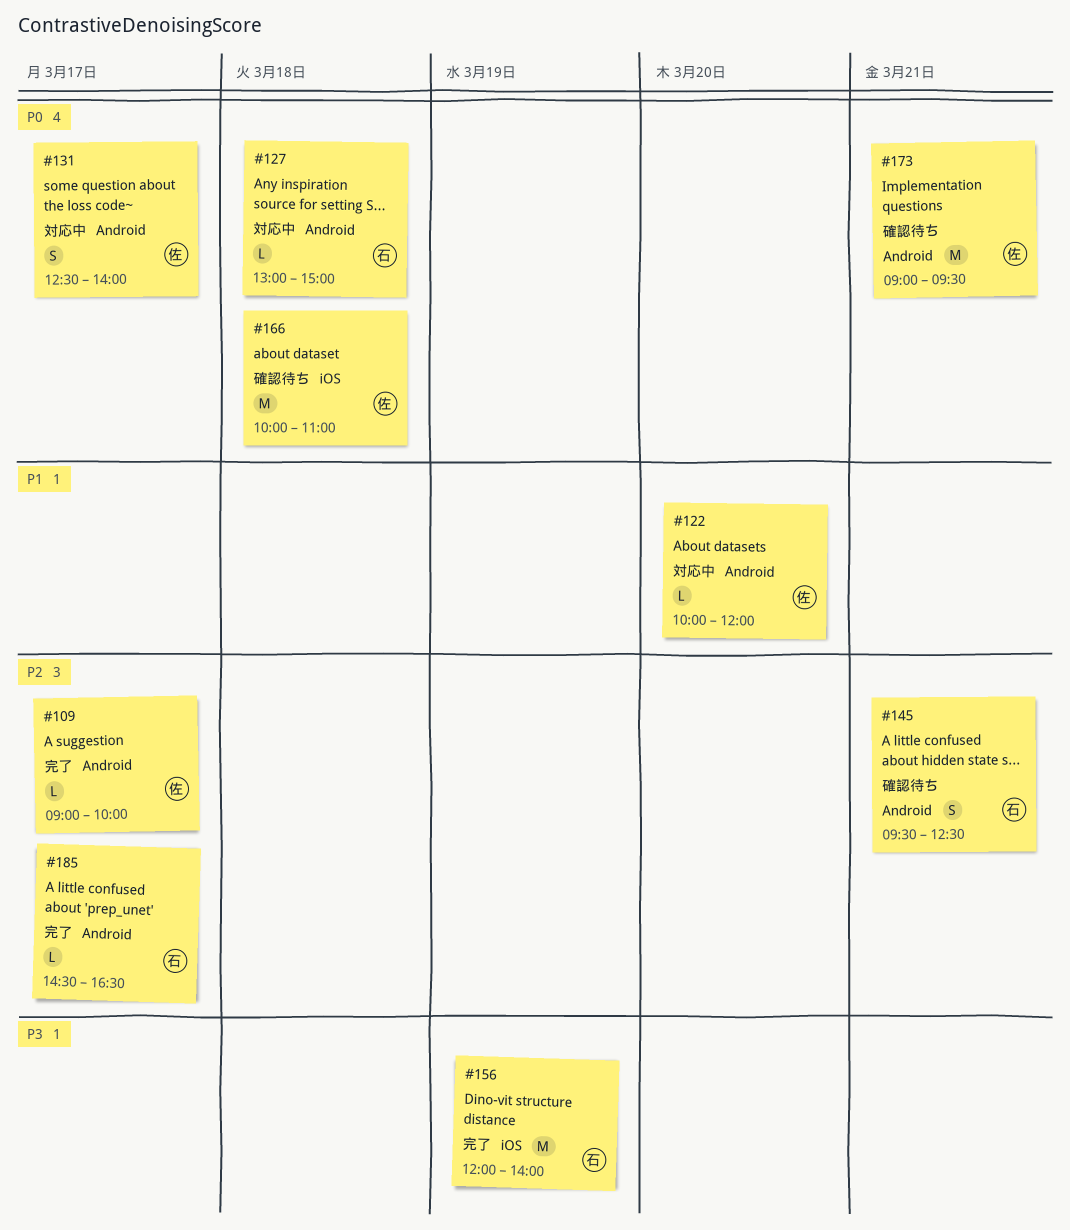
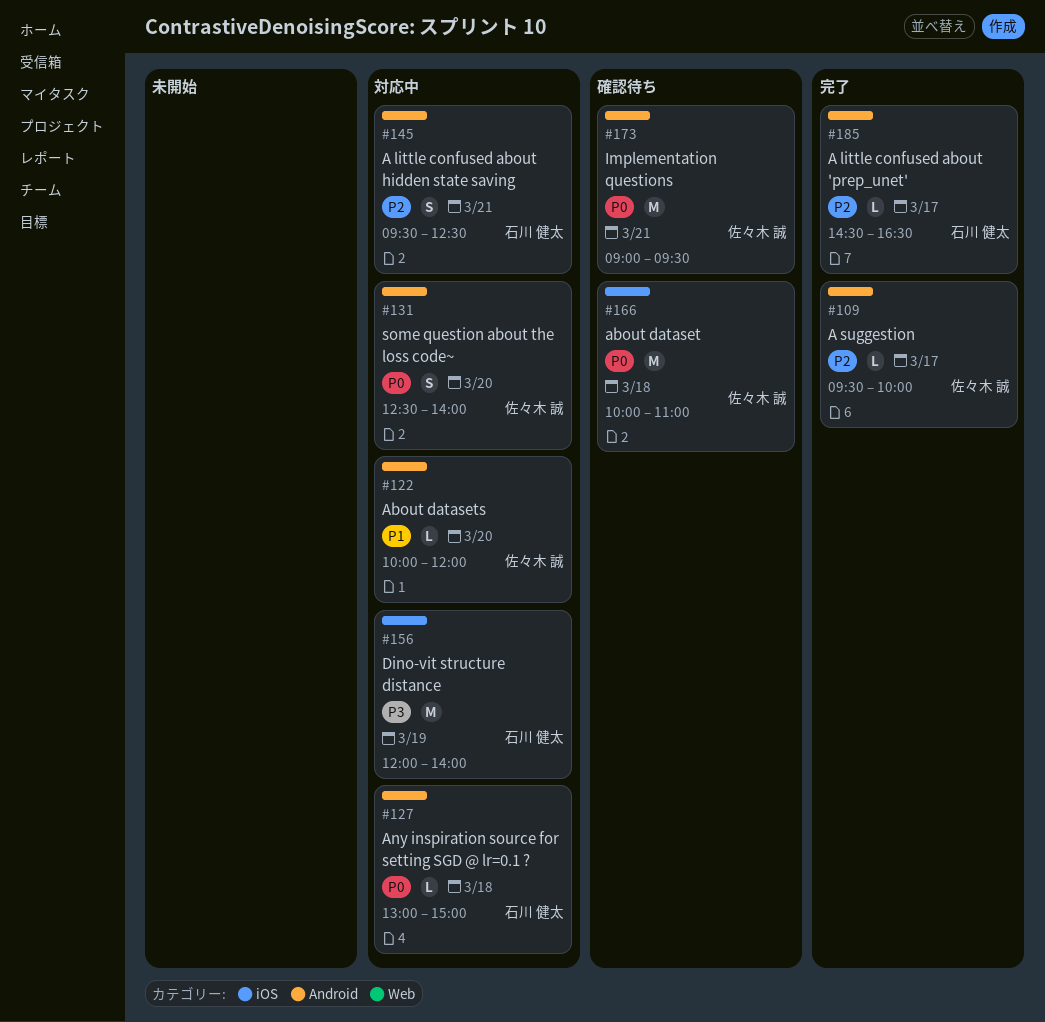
#109, begins: 09:00 -> 09:30
#131, day: Mar 17 -> Mar 20
#145, status: 確認待ち -> 対応中
#156, status: 完了 -> 対応中

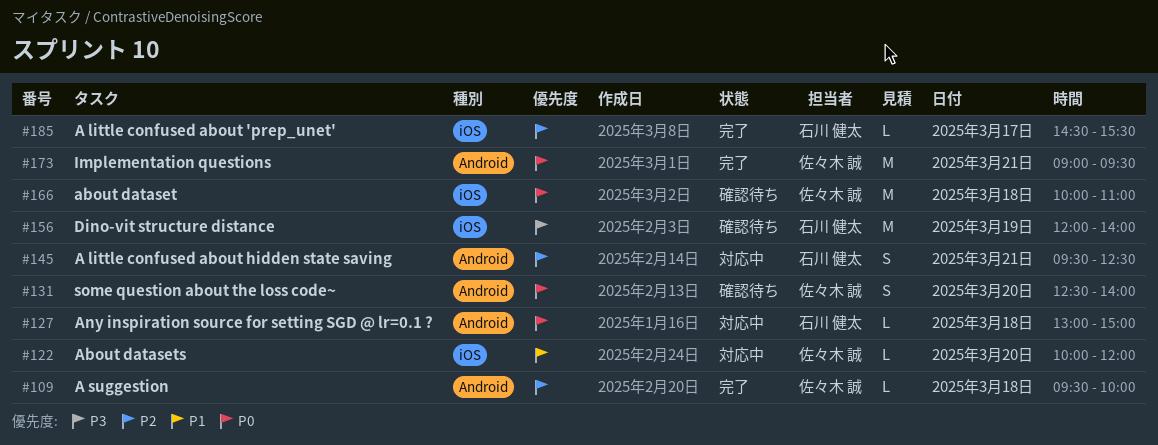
#109, day: Mar 17 -> Mar 18
#122, label: Android -> iOS
#131, status: 対応中 -> 確認待ち
#156, status: 対応中 -> 確認待ち
#173, status: 確認待ち -> 完了
#185, label: Android -> iOS
#185, ends: 16:30 -> 15:30

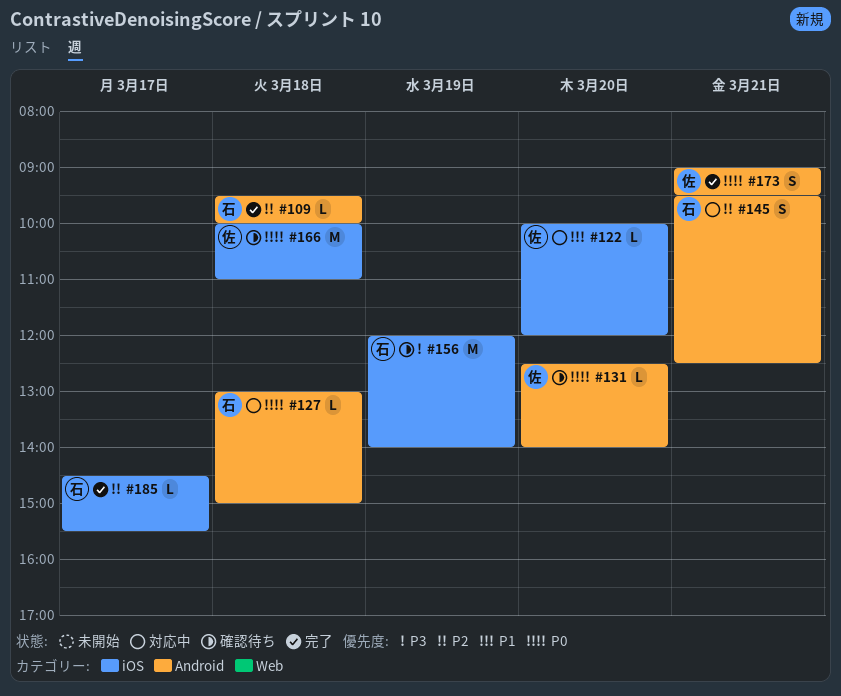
#109, owner: 佐々木 誠 -> 石川 健太
#131, estimate: S -> L
#173, estimate: M -> S

